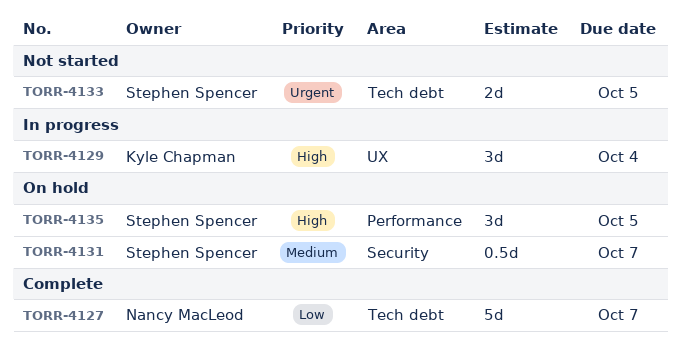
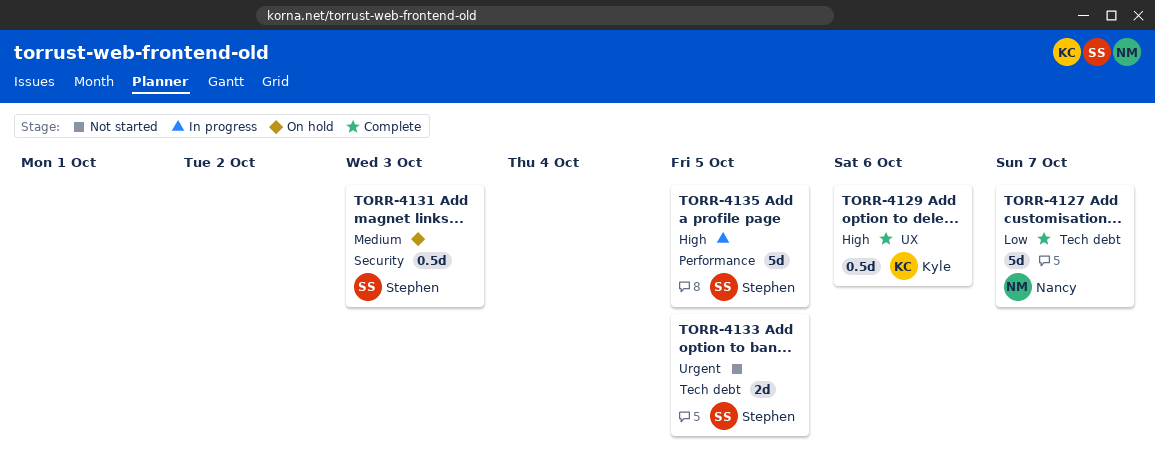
TORR-4129, status: In progress -> Complete
TORR-4129, estimate: 3d -> 0.5d
TORR-4129, due: Oct 4 -> Oct 6
TORR-4131, due: Oct 7 -> Oct 3
TORR-4135, status: On hold -> In progress
TORR-4135, estimate: 3d -> 5d

